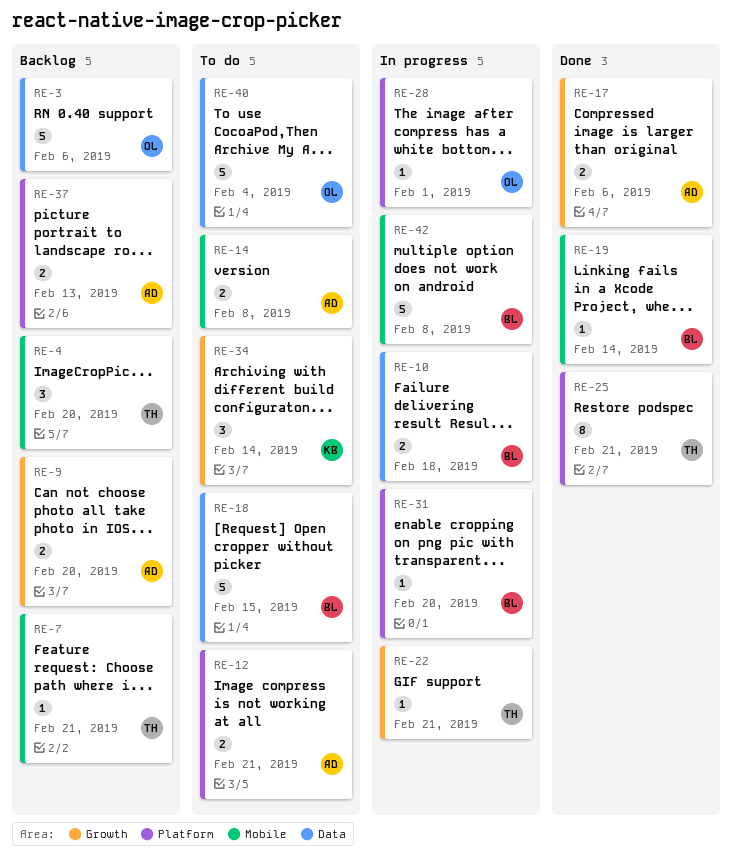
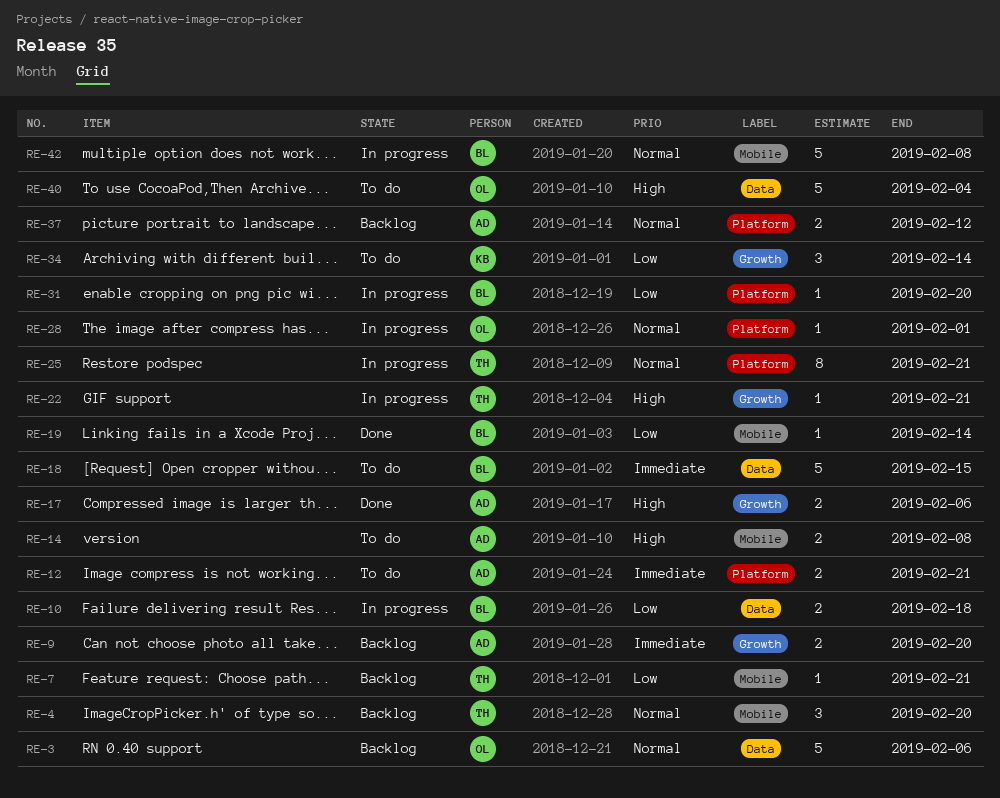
RE-25, status: Done -> In progress
RE-37, due: Feb 13 -> Feb 12

